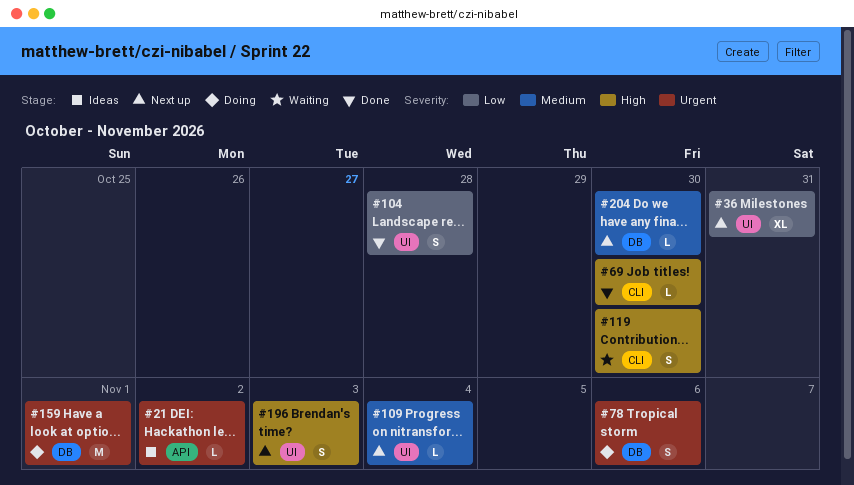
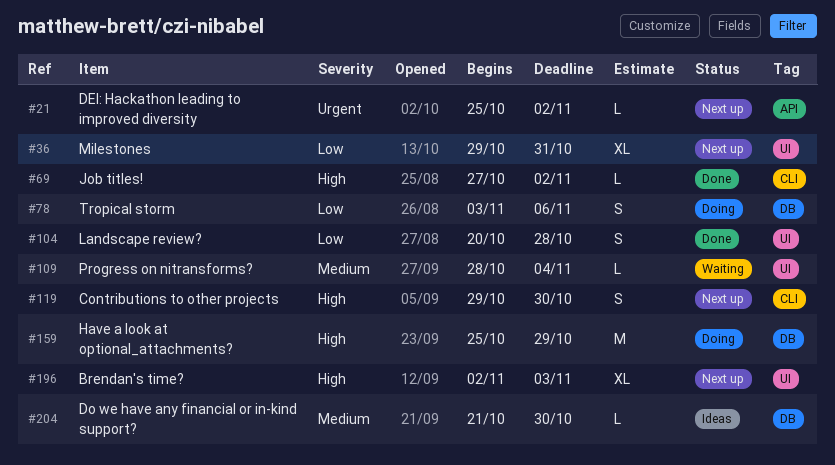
#21, status: Ideas -> Next up
#69, due: Oct 30 -> Nov 2
#78, priority: Urgent -> Low
#109, status: Next up -> Waiting
#119, status: Waiting -> Next up
#159, priority: Urgent -> High
#159, due: Nov 1 -> Oct 29
#196, estimate: S -> XL
#204, status: Next up -> Ideas

